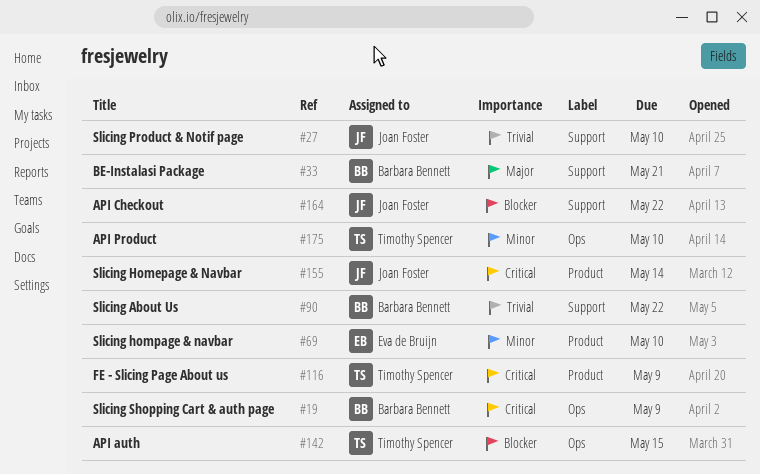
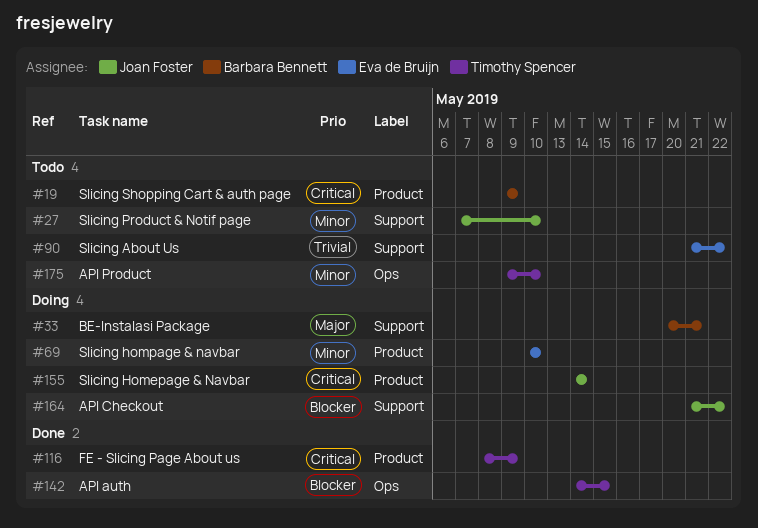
#19, label: Ops -> Product
#27, priority: Trivial -> Minor
#90, owner: Barbara Bennett -> Eva de Bruijn

